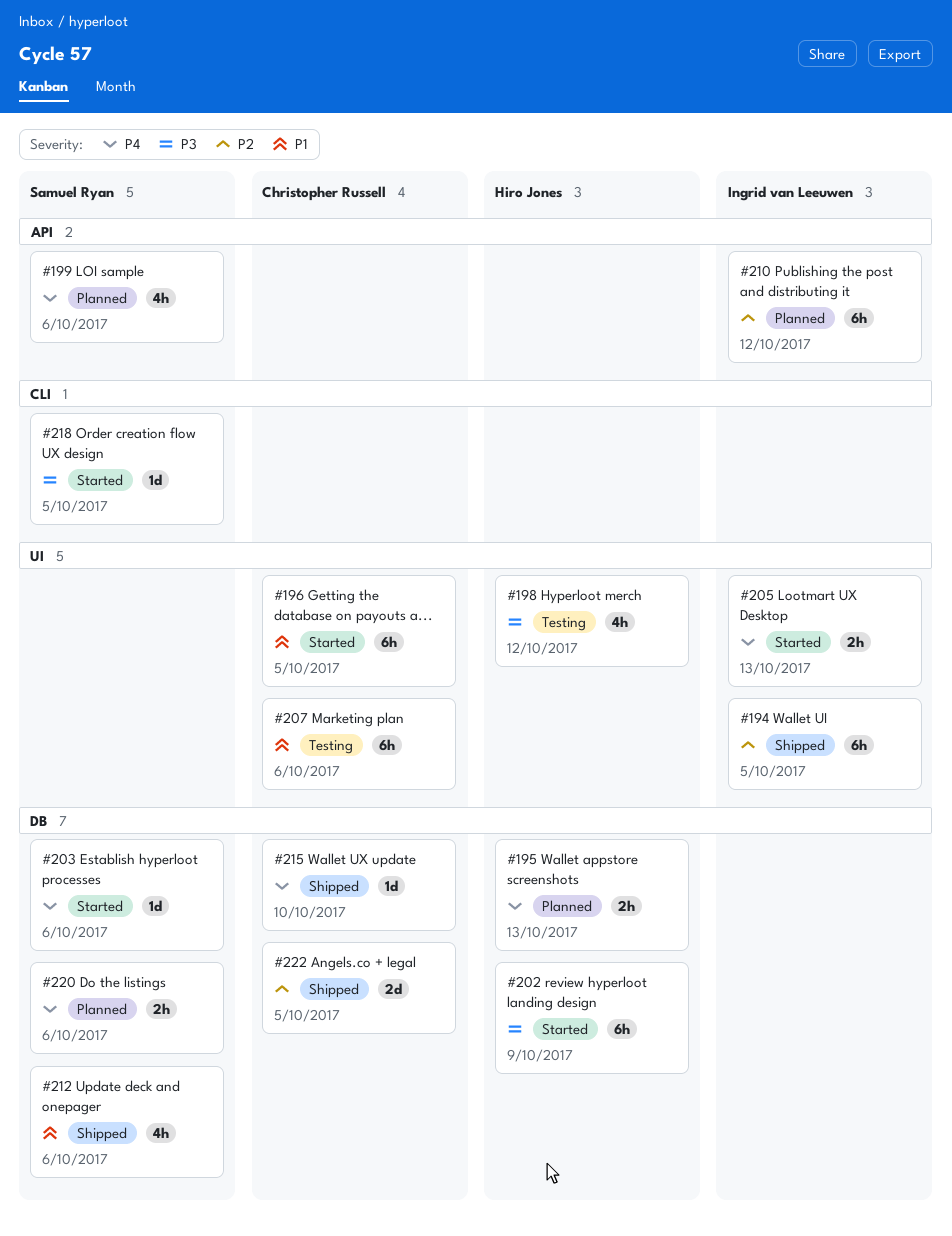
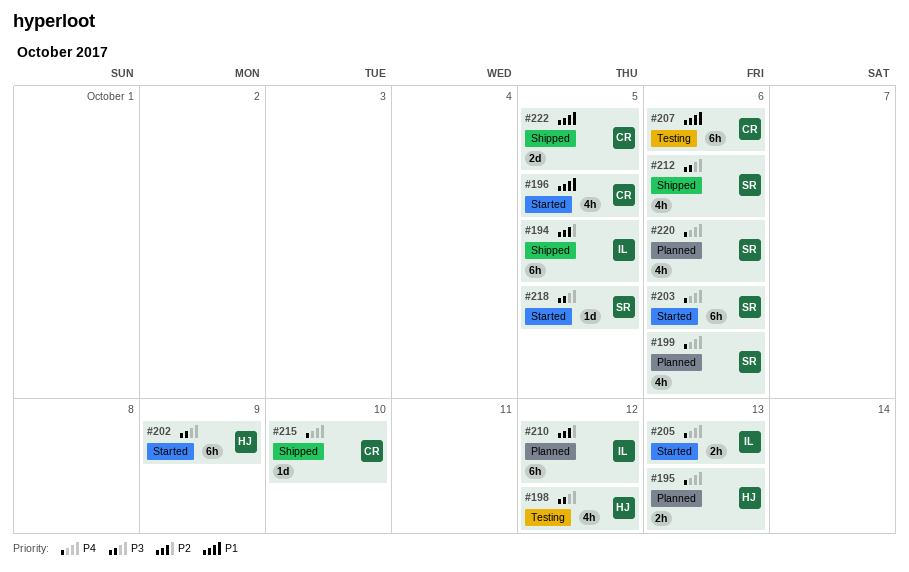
#196, estimate: 6h -> 4h
#203, estimate: 1d -> 6h
#212, priority: P1 -> P3
#220, estimate: 2h -> 4h
#222, priority: P2 -> P1

